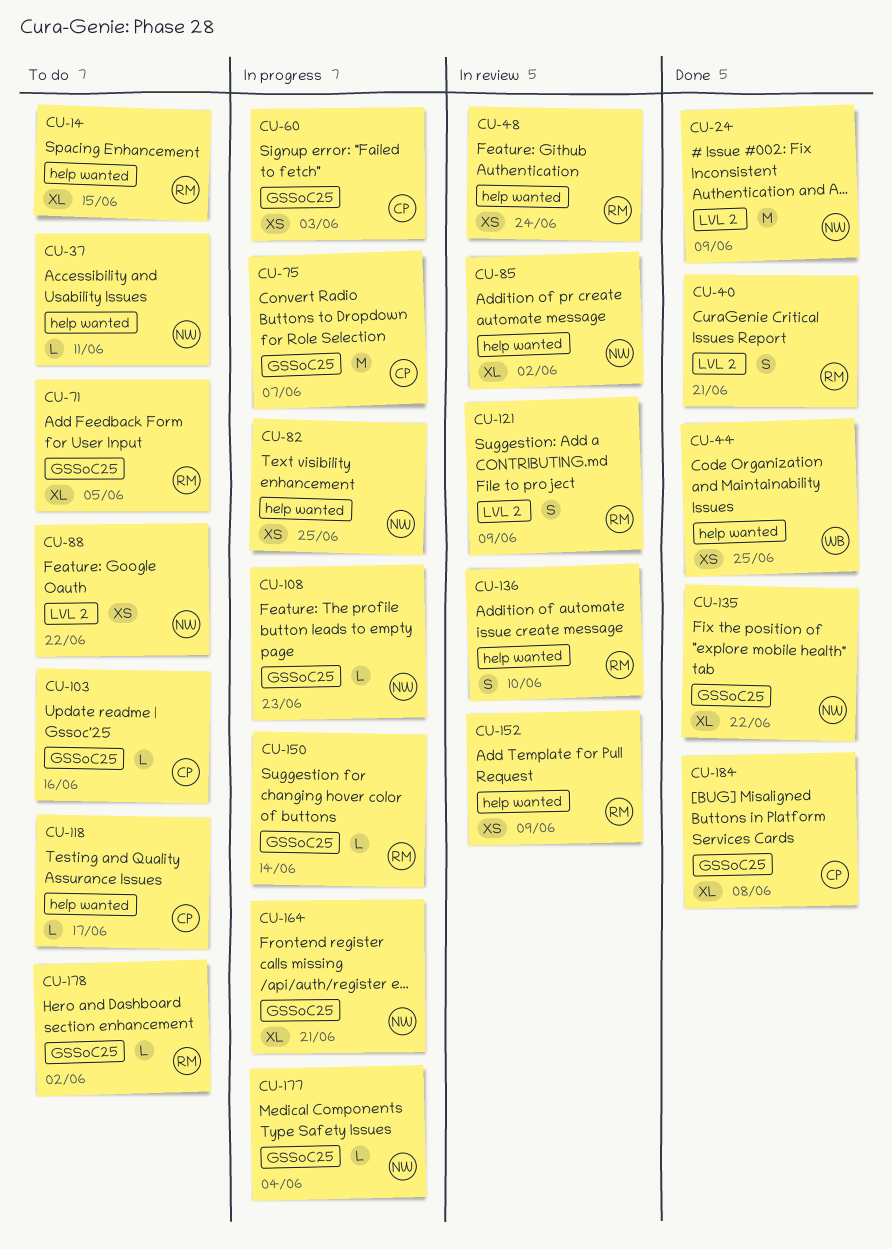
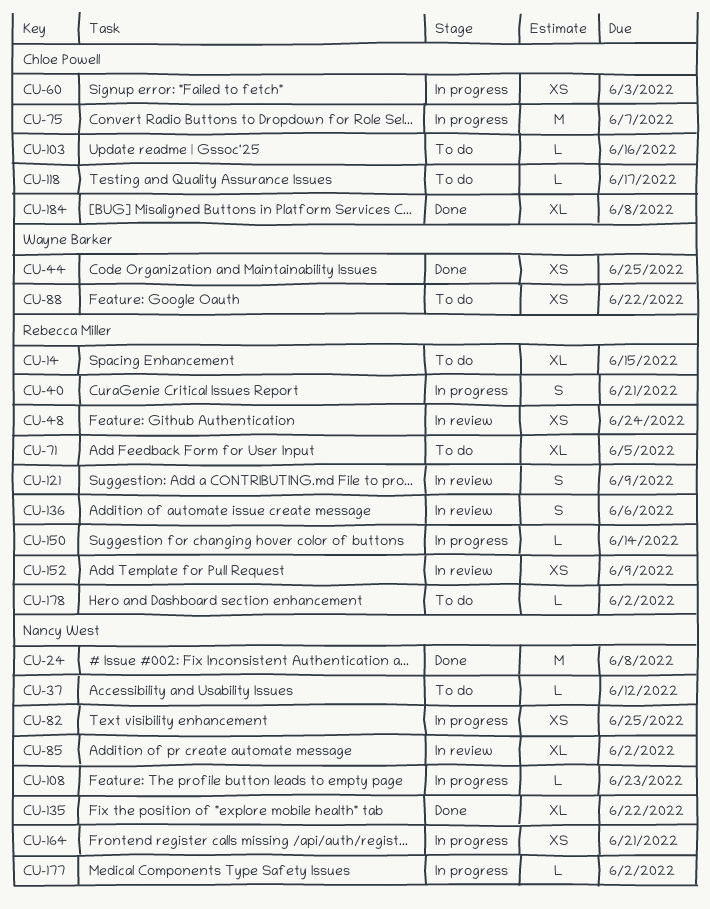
CU-24, due: Jun 9 -> Jun 8
CU-37, due: Jun 11 -> Jun 12
CU-40, status: Done -> In progress
CU-88, owner: Nancy West -> Wayne Barker
CU-136, due: Jun 10 -> Jun 6
CU-164, estimate: XL -> XS
CU-177, due: Jun 4 -> Jun 2

